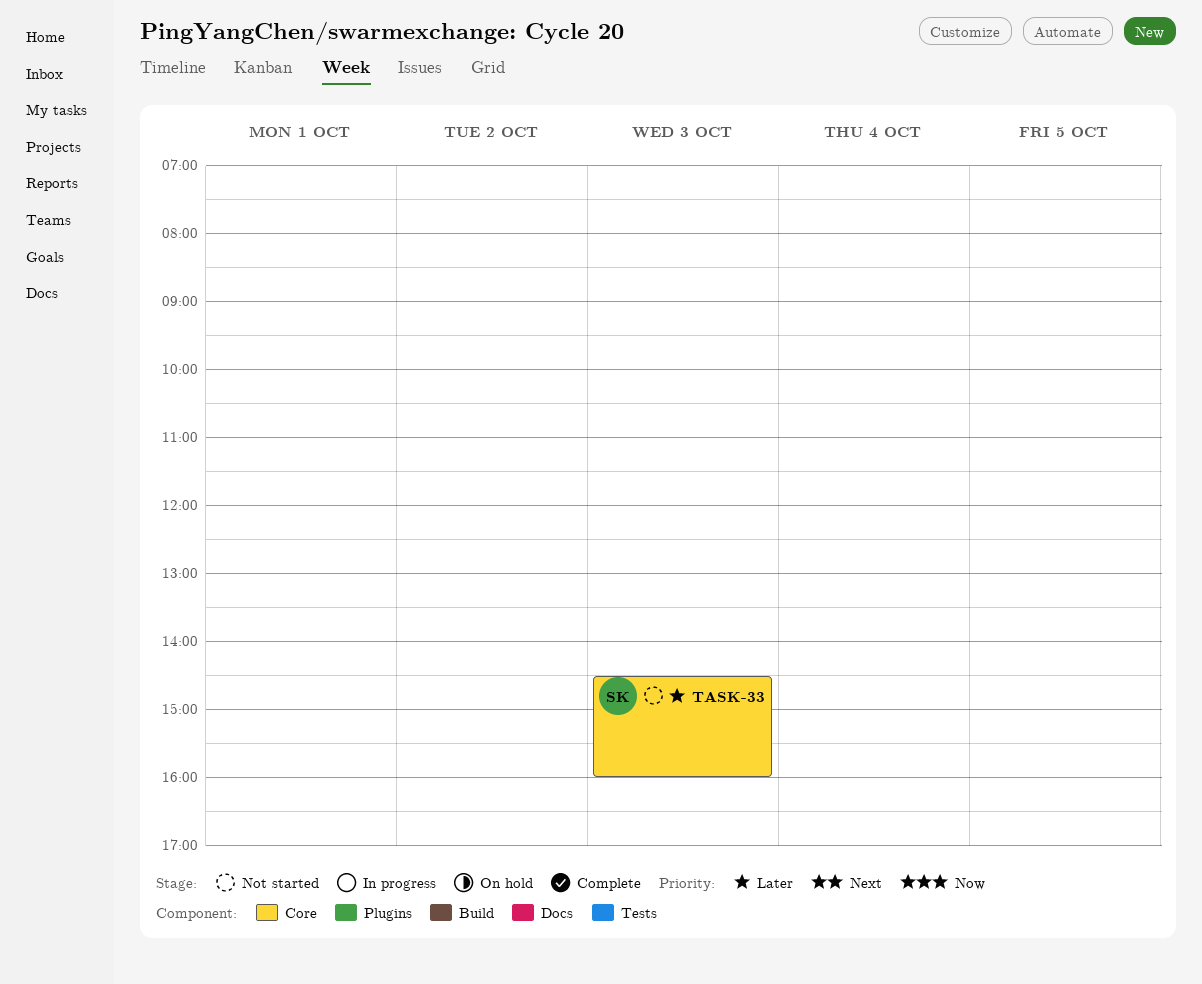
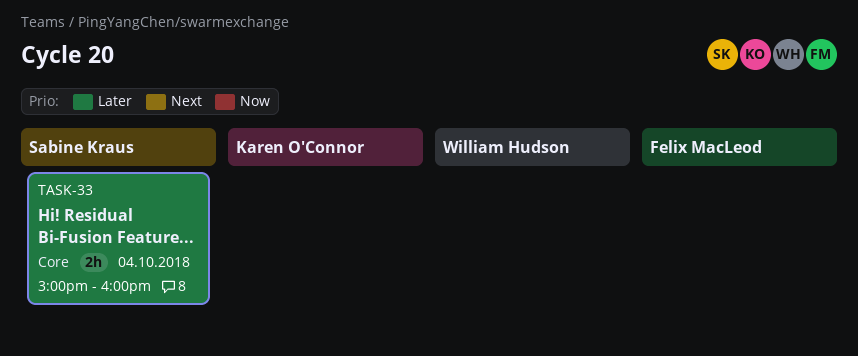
TASK-33, day: Oct 3 -> Oct 4
TASK-33, begins: 14:30 -> 15:00

